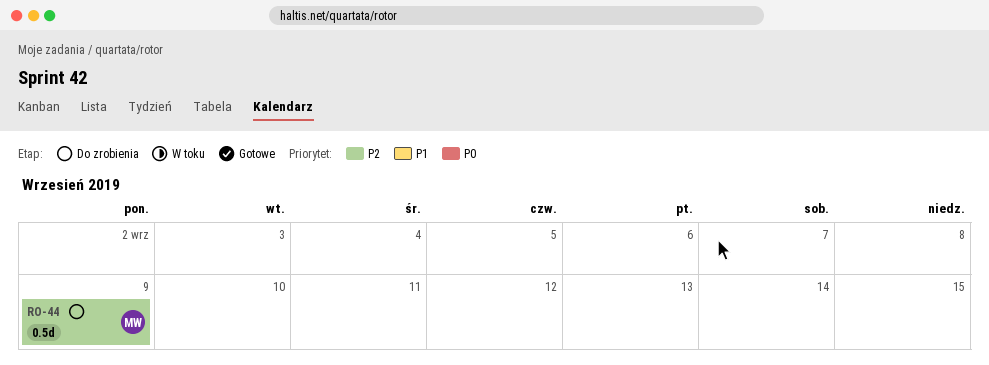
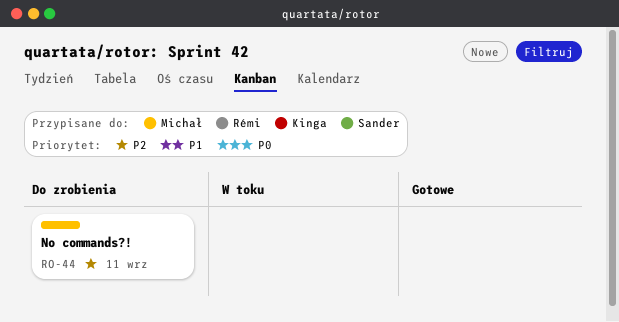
RO-44, due: Sep 9 -> Sep 11

